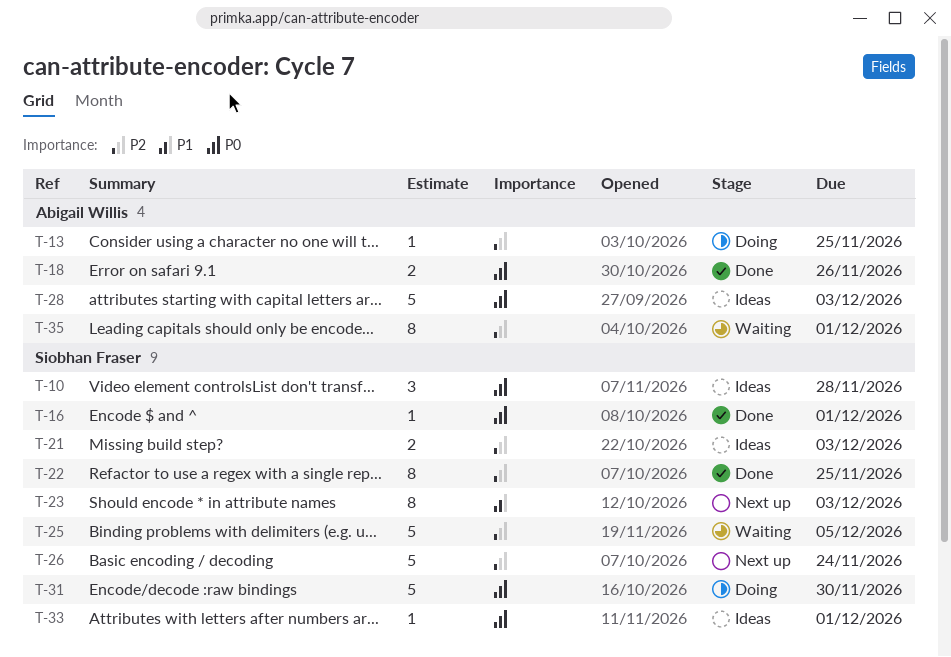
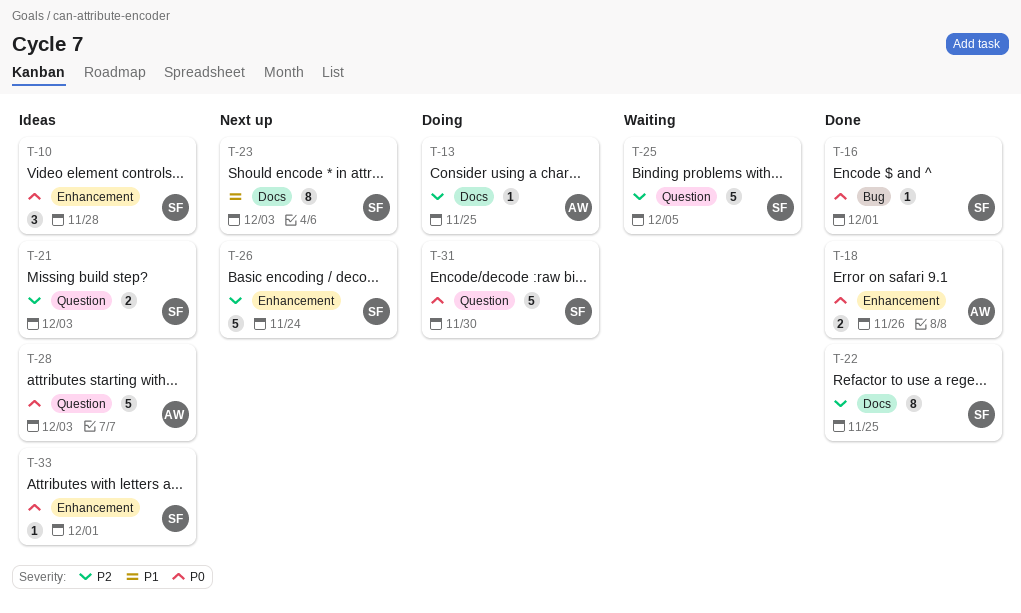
T-35: present -> none

